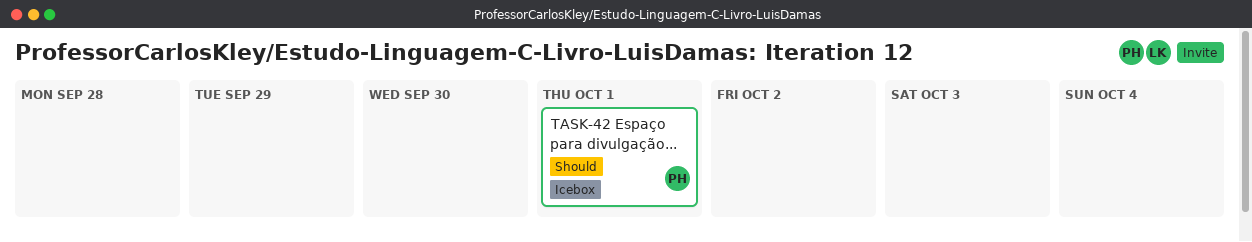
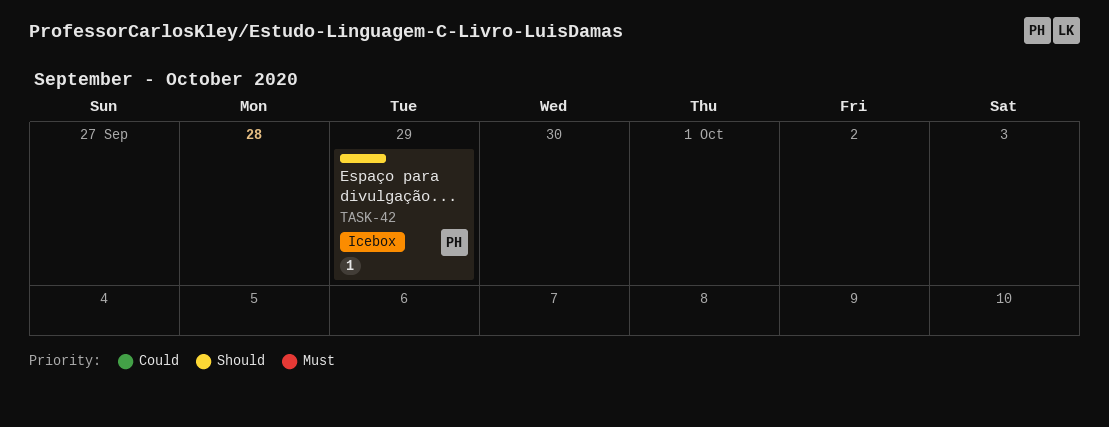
TASK-42, due: Oct 1 -> Sep 29

